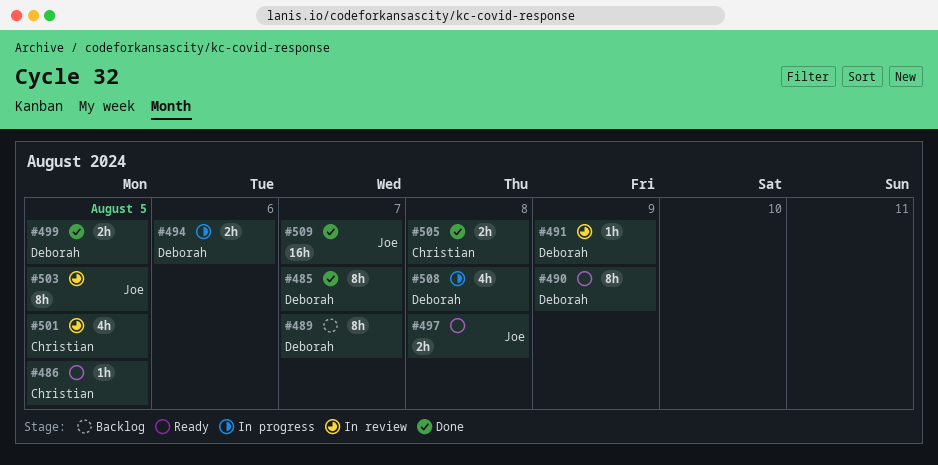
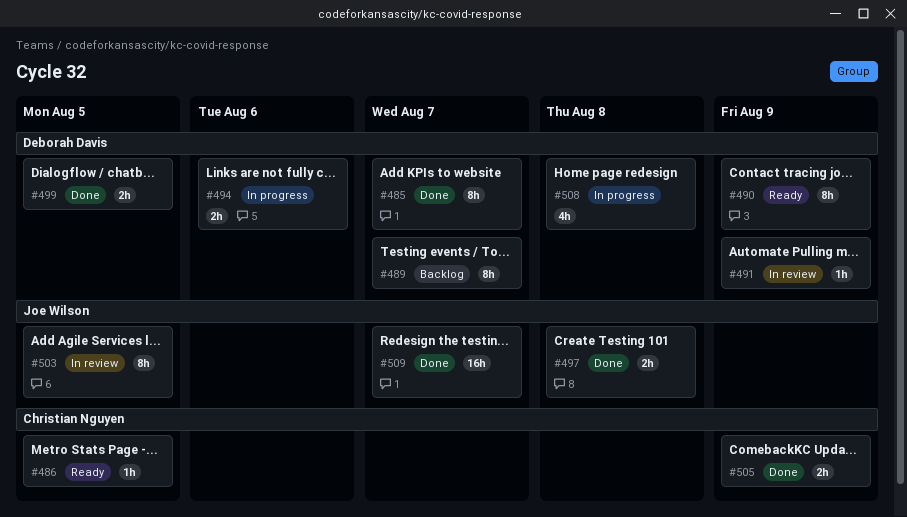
#497, status: Ready -> Done
#501: present -> none
#505, due: Aug 8 -> Aug 9

